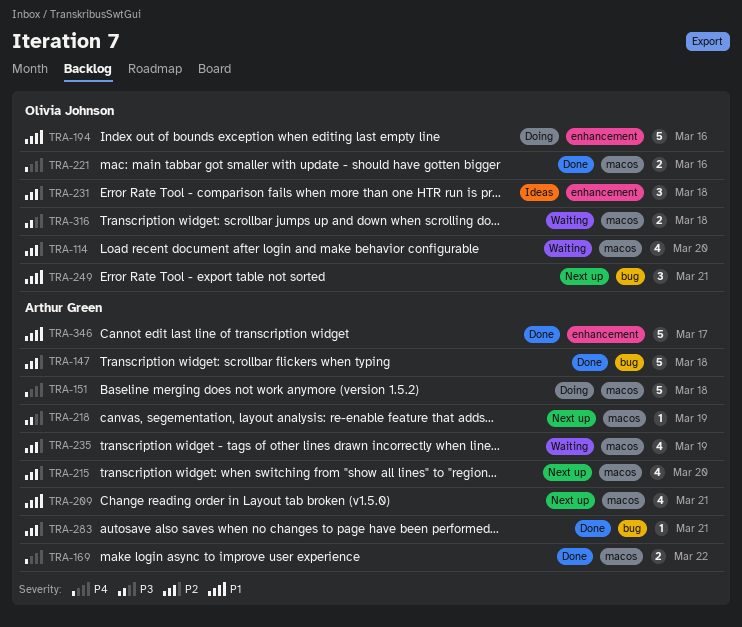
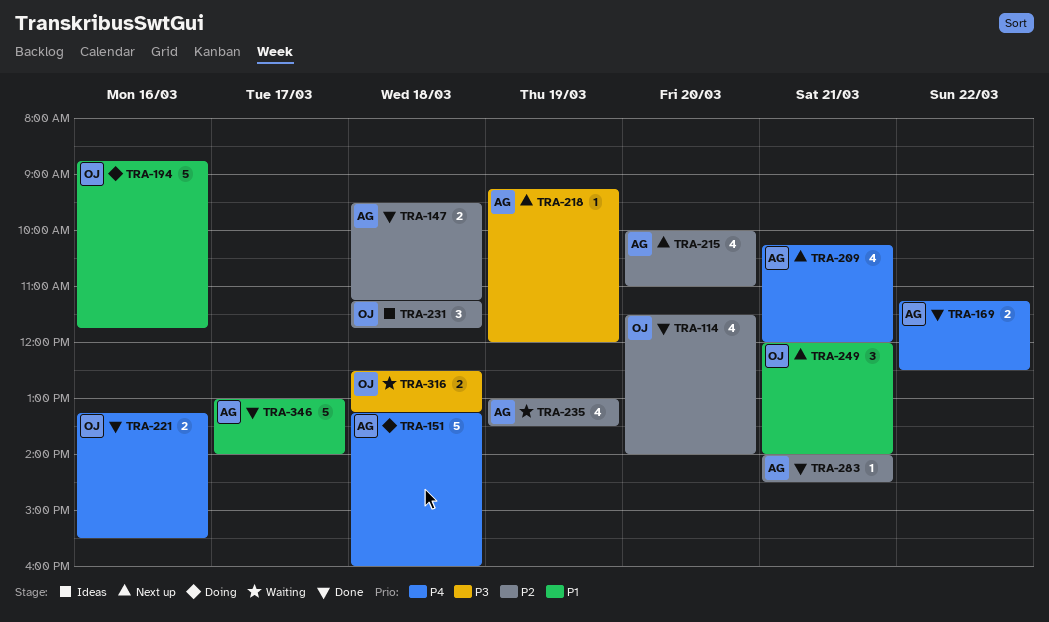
TRA-114, status: Waiting -> Done
TRA-147, estimate: 5 -> 2
TRA-209, priority: P1 -> P4

